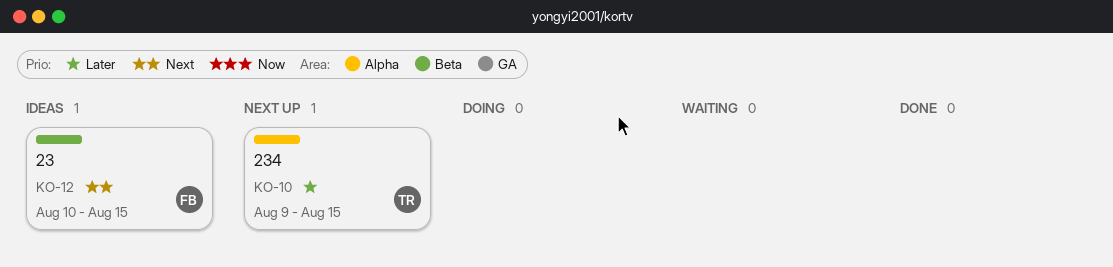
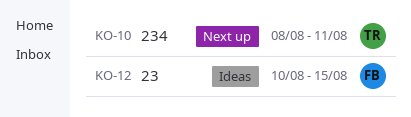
KO-10, start: Aug 9 -> Aug 8
KO-10, due: Aug 15 -> Aug 11

